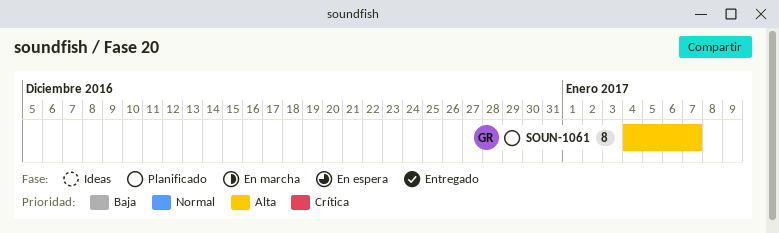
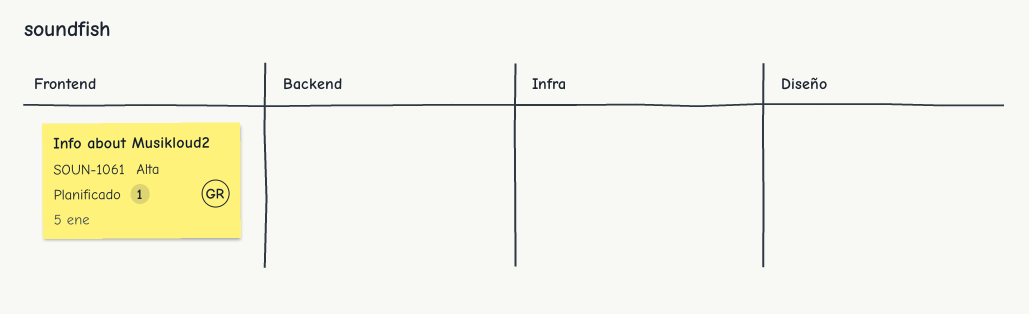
SOUN-1061, estimate: 8 -> 1
SOUN-1061, due: Jan 7 -> Jan 5

